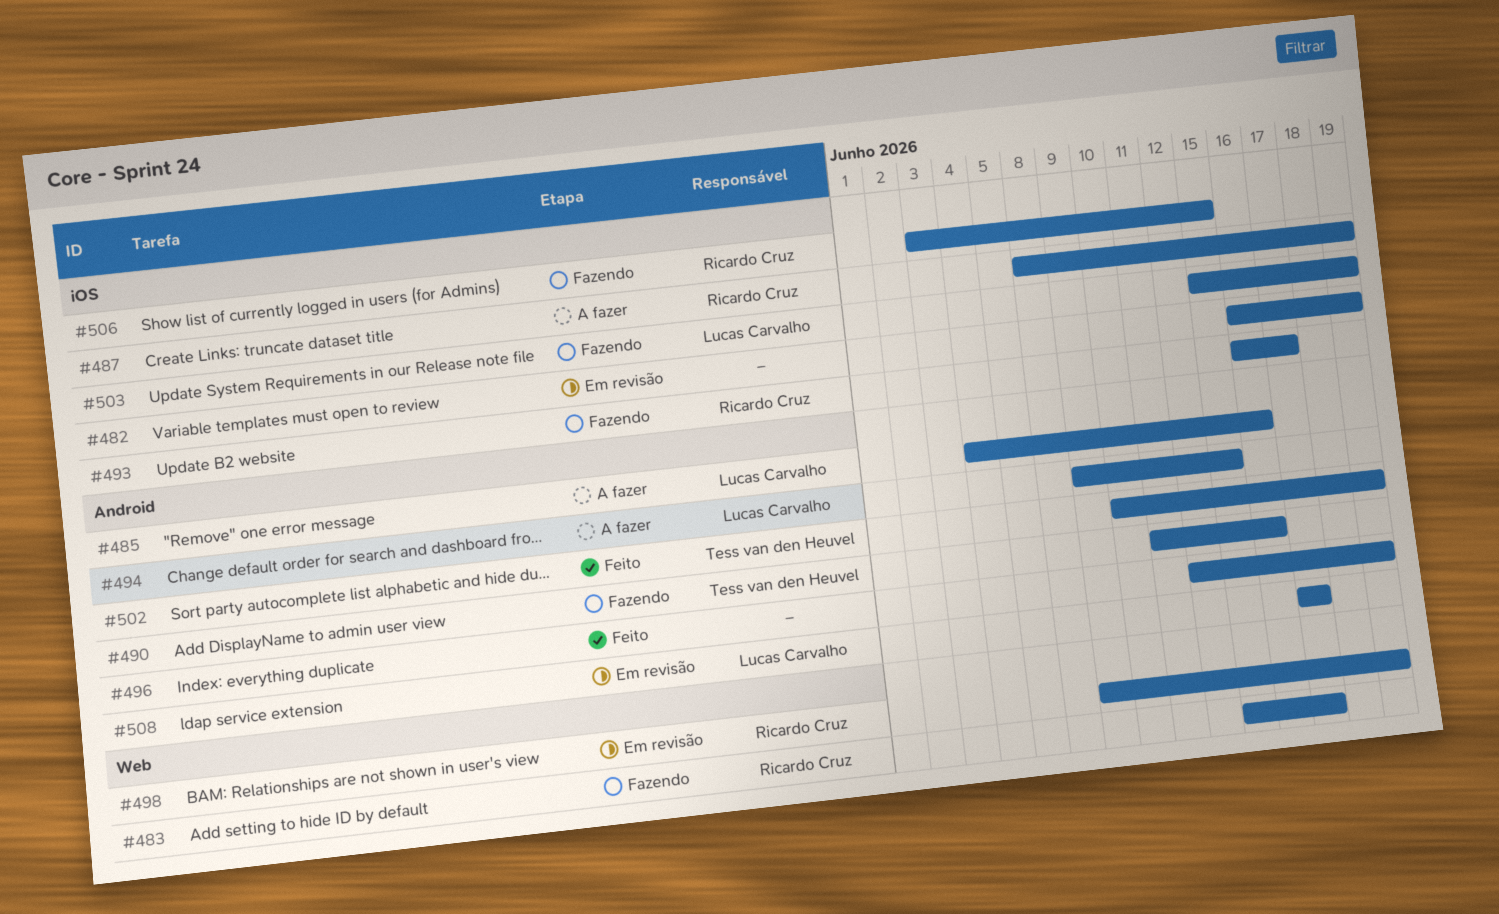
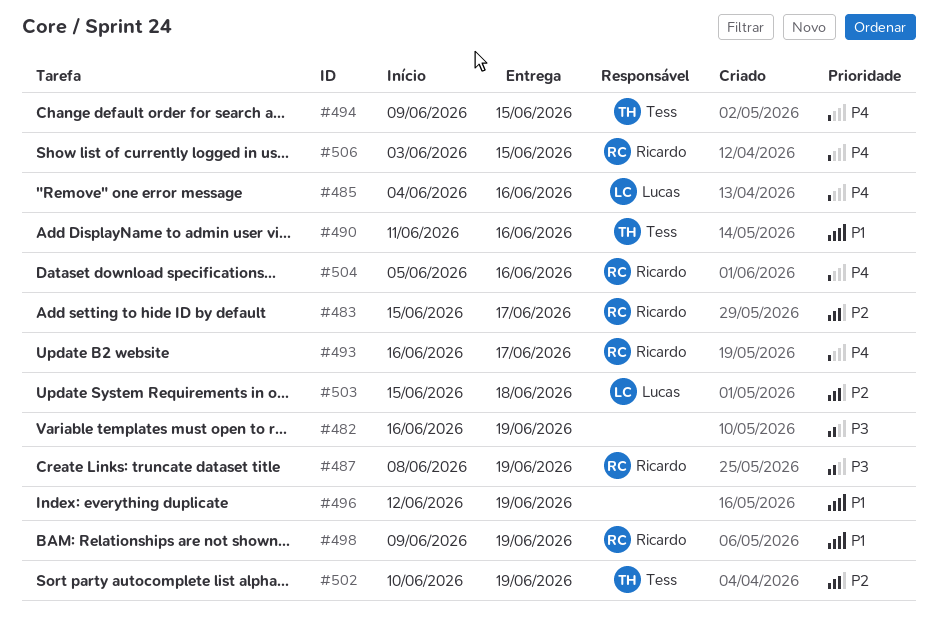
#494, owner: Lucas Carvalho -> Tess van den Heuvel
#503, due: Jun 19 -> Jun 18
#504: none -> present
#508: present -> none

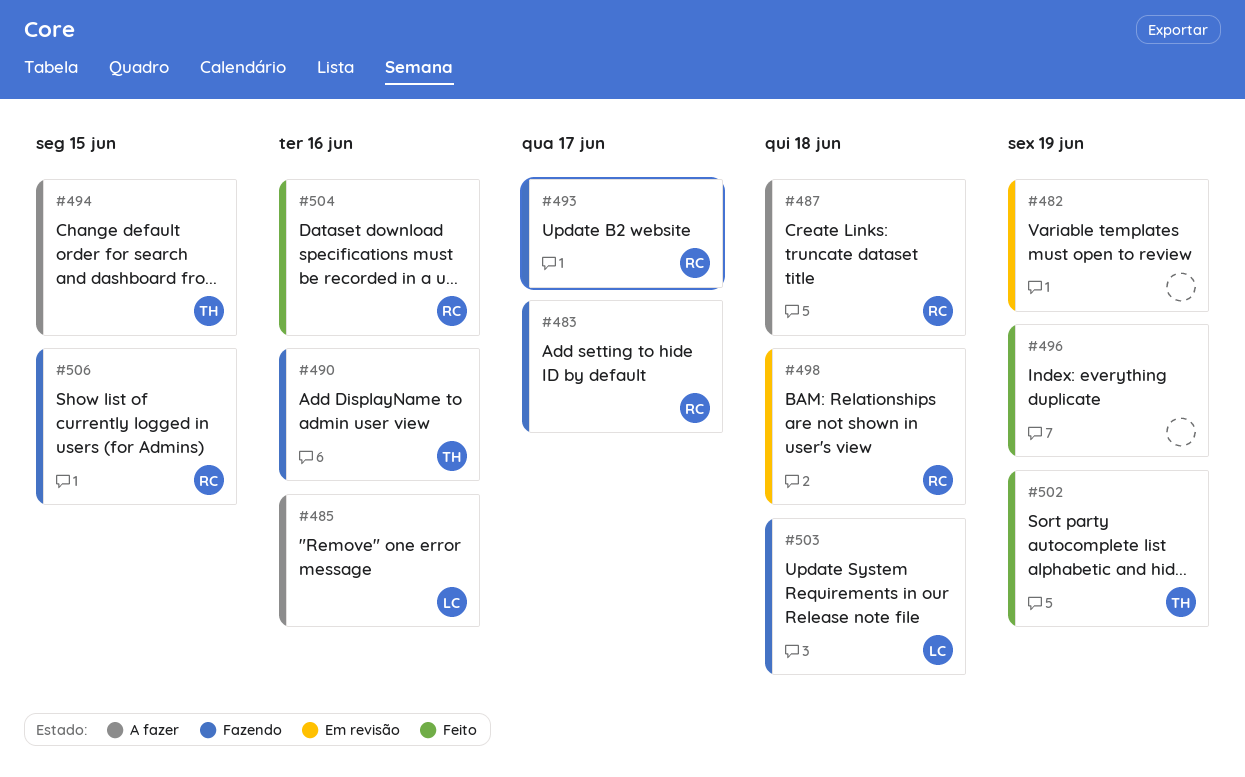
#487, due: Jun 19 -> Jun 18
#498, due: Jun 19 -> Jun 18

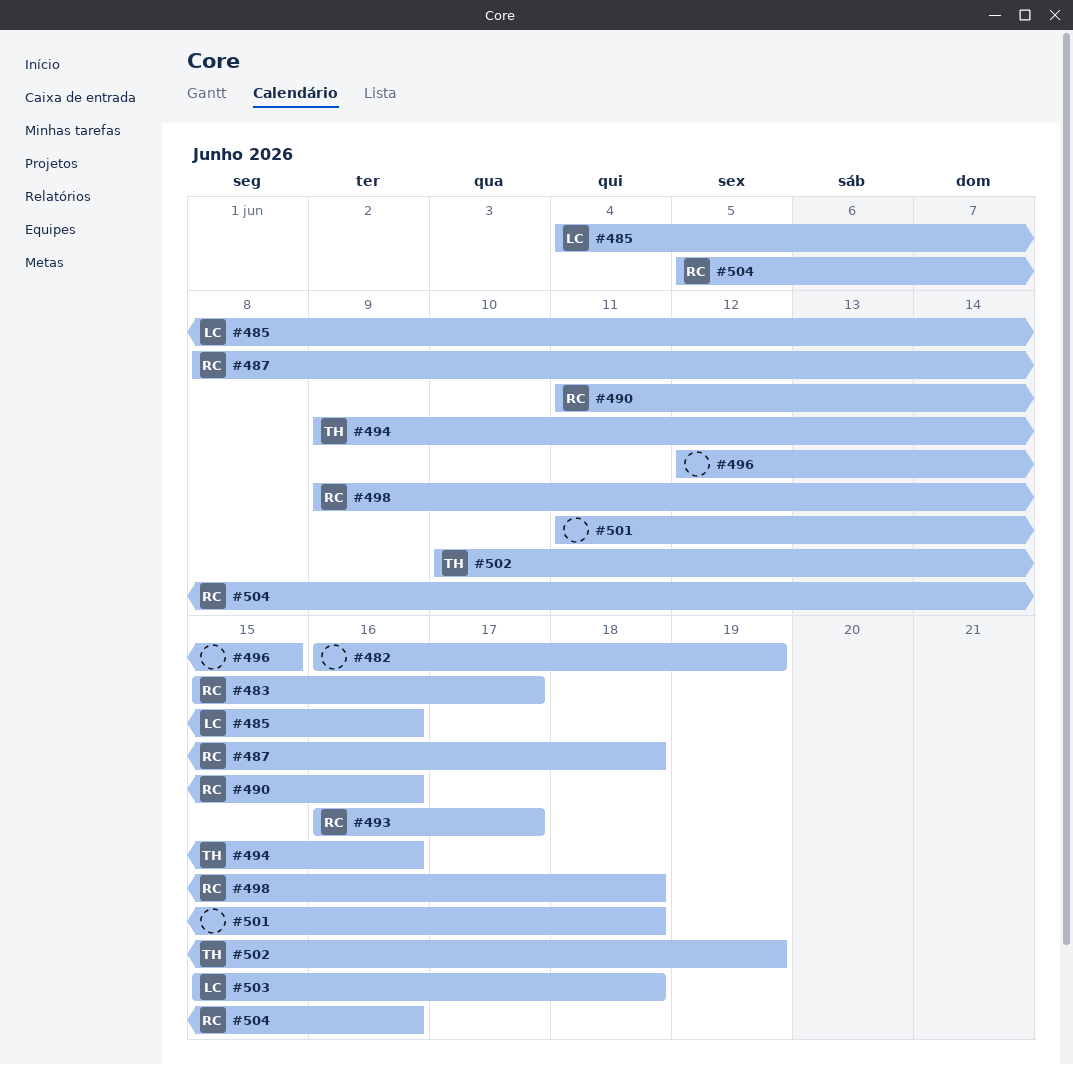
#490, owner: TH -> RC
#494, due: Jun 15 -> Jun 16
#496, due: Jun 19 -> Jun 15
#501: none -> present
#506: present -> none

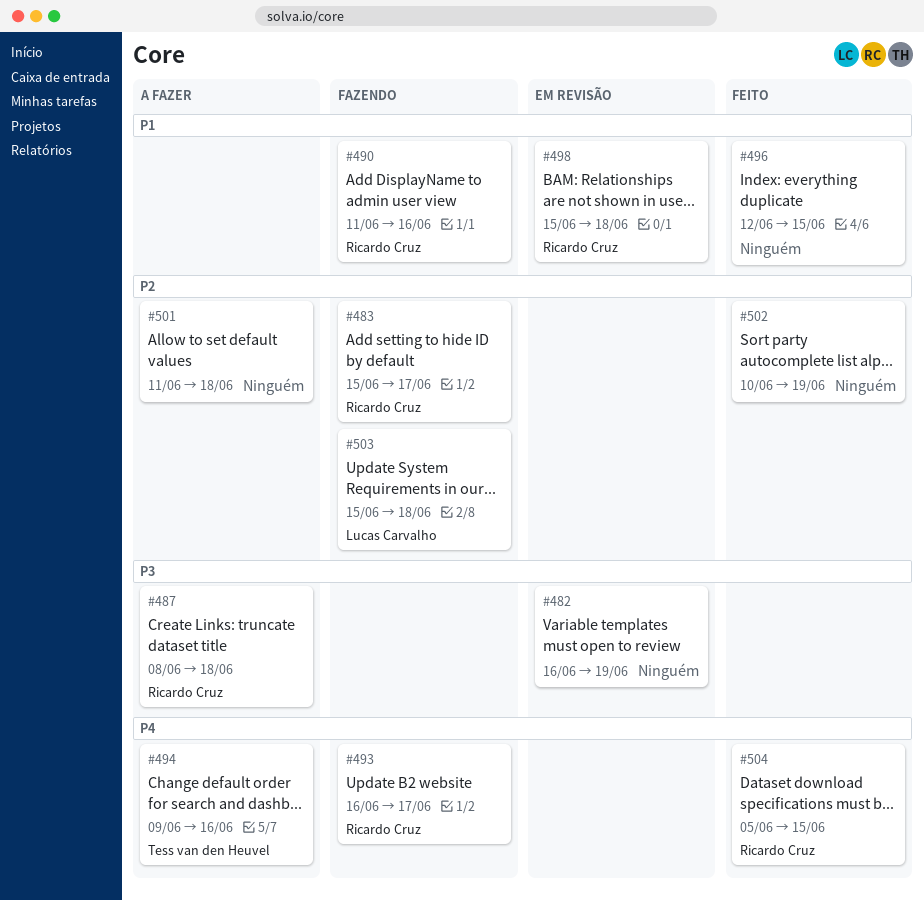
#485: present -> none
#498, start: Jun 9 -> Jun 15
#502, owner: Tess van den Heuvel -> none
#504, due: Jun 16 -> Jun 15

